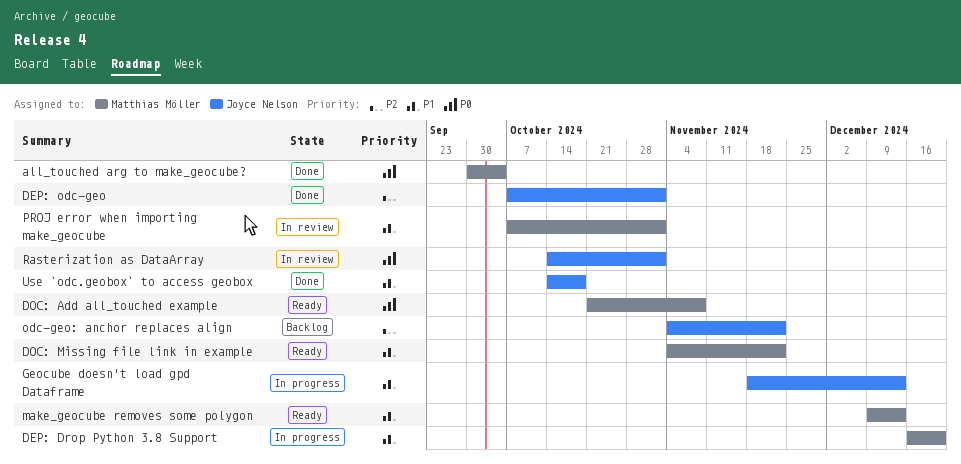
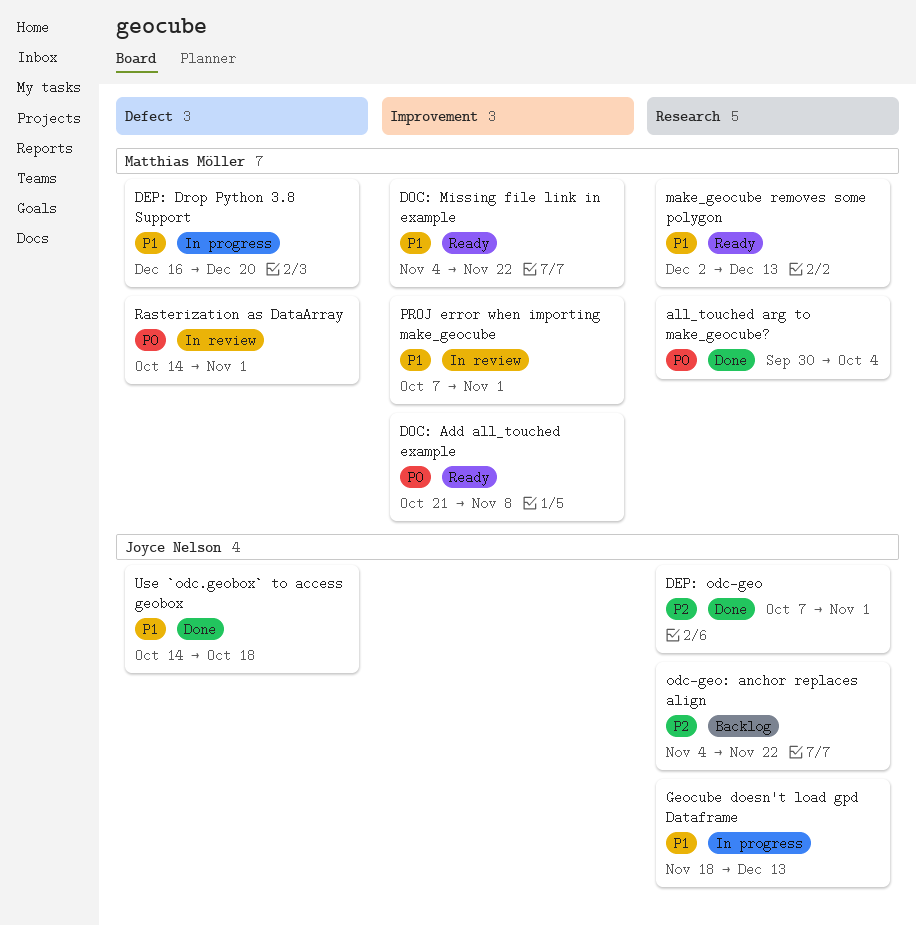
make_geocube removes some polygon, start: Dec 9 -> Dec 2
Rasterization as DataArray, owner: Joyce Nelson -> Matthias Möller

